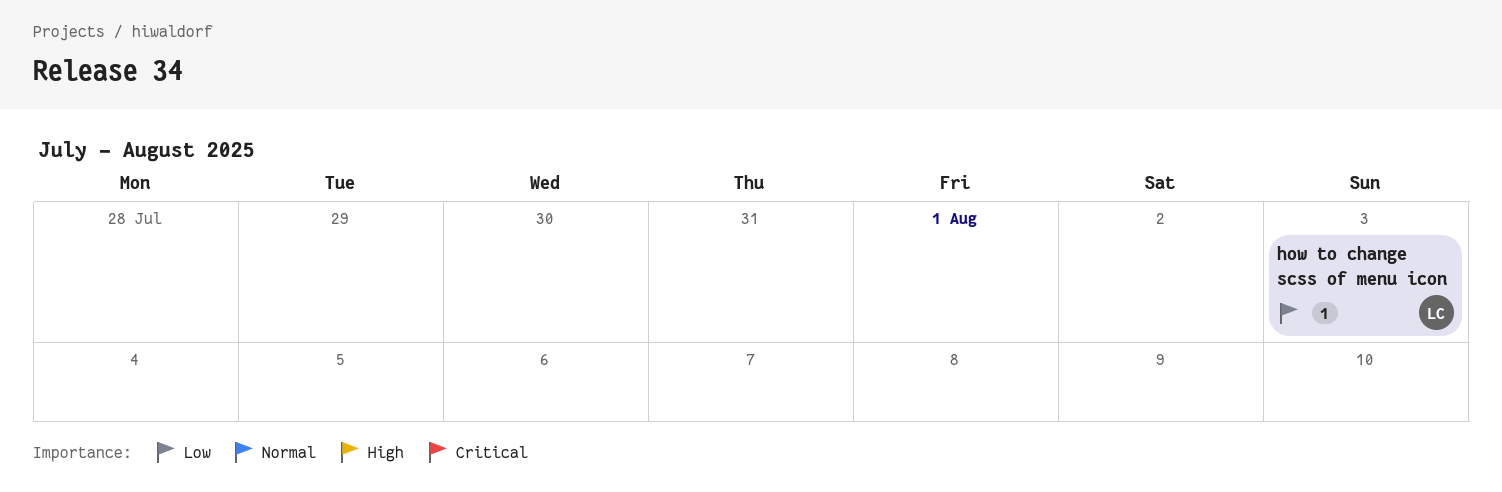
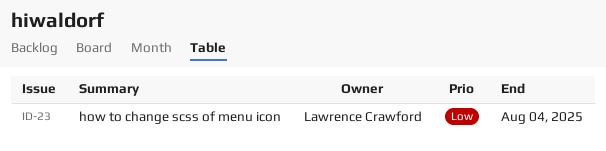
how to change scss of menu icon, due: Aug 3 -> Aug 4

